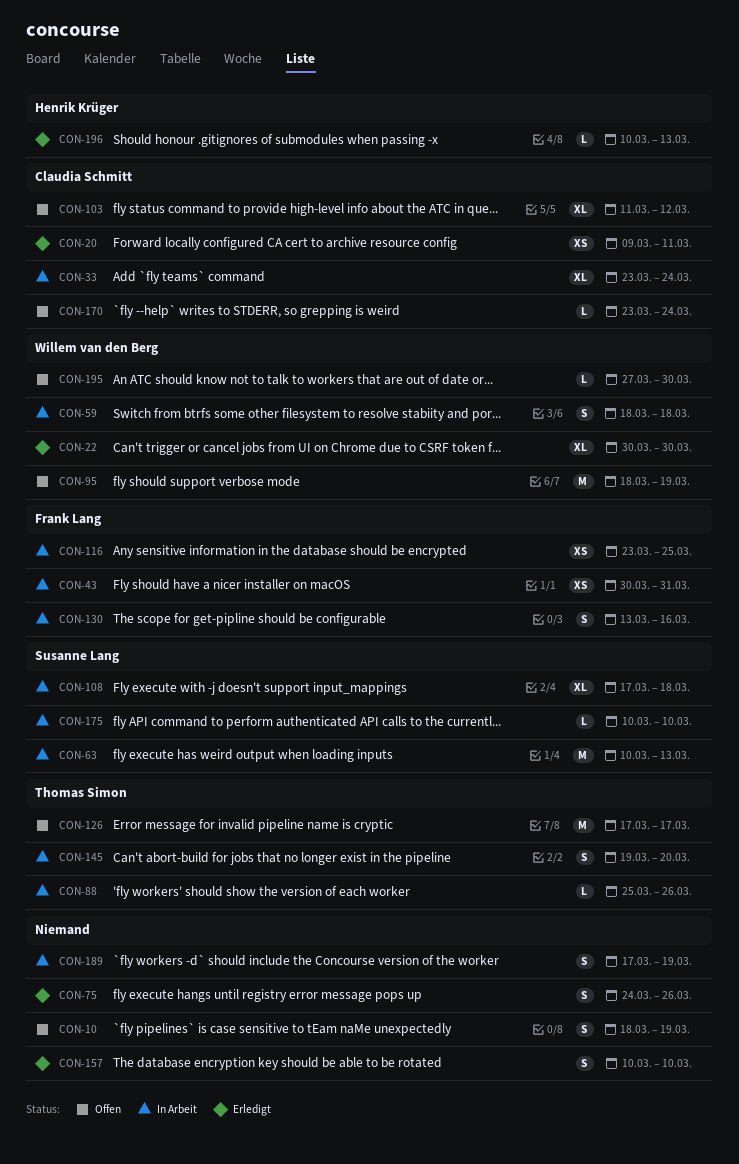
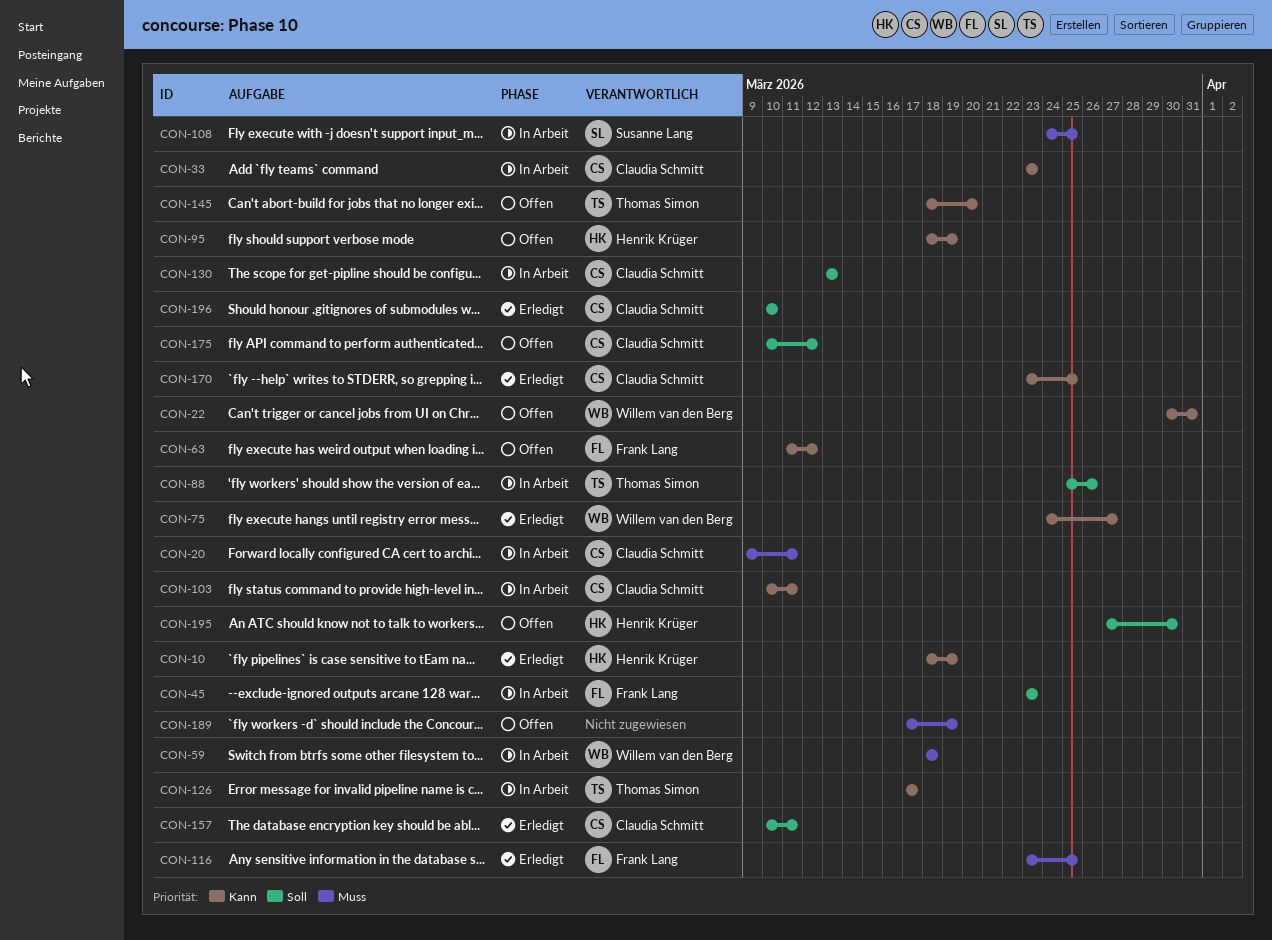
CON-10, status: Offen -> Erledigt
CON-10, owner: none -> Henrik Krüger
CON-20, status: Erledigt -> In Arbeit
CON-22, status: Erledigt -> Offen
CON-22, due: Mar 30 -> Mar 31
CON-33, due: Mar 24 -> Mar 23
CON-43: present -> none
CON-45: none -> present
CON-63, status: In Arbeit -> Offen
CON-63, owner: Susanne Lang -> Frank Lang
CON-63, start: Mar 10 -> Mar 11
CON-63, due: Mar 13 -> Mar 12
CON-75, owner: none -> Willem van den Berg
CON-75, due: Mar 26 -> Mar 27
CON-95, owner: Willem van den Berg -> Henrik Krüger
CON-103, status: Offen -> In Arbeit
CON-103, start: Mar 11 -> Mar 10
CON-103, due: Mar 12 -> Mar 11
CON-108, start: Mar 17 -> Mar 24
CON-108, due: Mar 18 -> Mar 25
CON-116, status: In Arbeit -> Erledigt
CON-126, status: Offen -> In Arbeit
CON-130, owner: Frank Lang -> Claudia Schmitt
CON-130, due: Mar 16 -> Mar 13
CON-145, status: In Arbeit -> Offen
CON-145, start: Mar 19 -> Mar 18
CON-157, owner: none -> Claudia Schmitt
CON-157, due: Mar 10 -> Mar 11
CON-170, status: Offen -> Erledigt
CON-170, due: Mar 24 -> Mar 25
CON-175, status: In Arbeit -> Offen
CON-175, owner: Susanne Lang -> Claudia Schmitt
CON-175, due: Mar 10 -> Mar 12
CON-189, status: In Arbeit -> Offen
CON-195, owner: Willem van den Berg -> Henrik Krüger
CON-196, owner: Henrik Krüger -> Claudia Schmitt
CON-196, due: Mar 13 -> Mar 10

